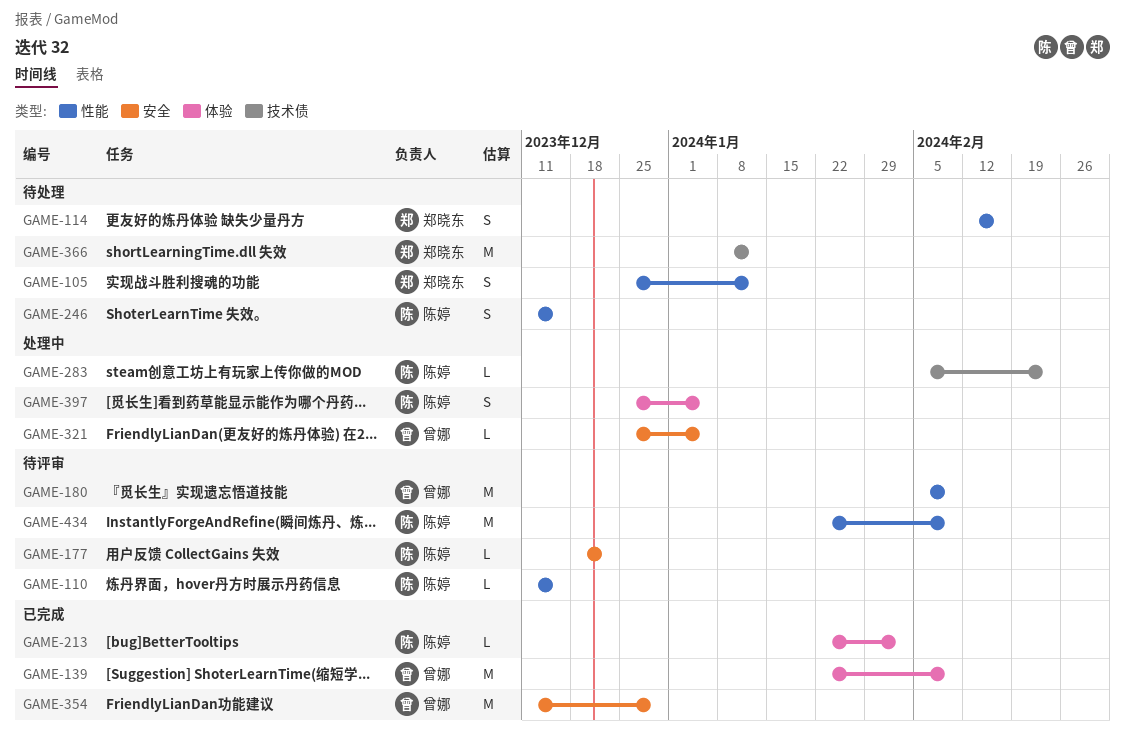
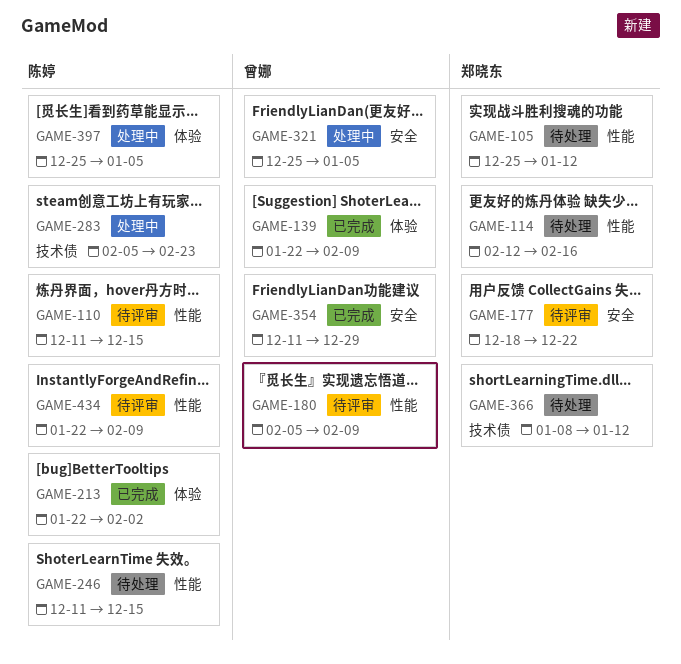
GAME-177, owner: 陈婷 -> 郑晓东

